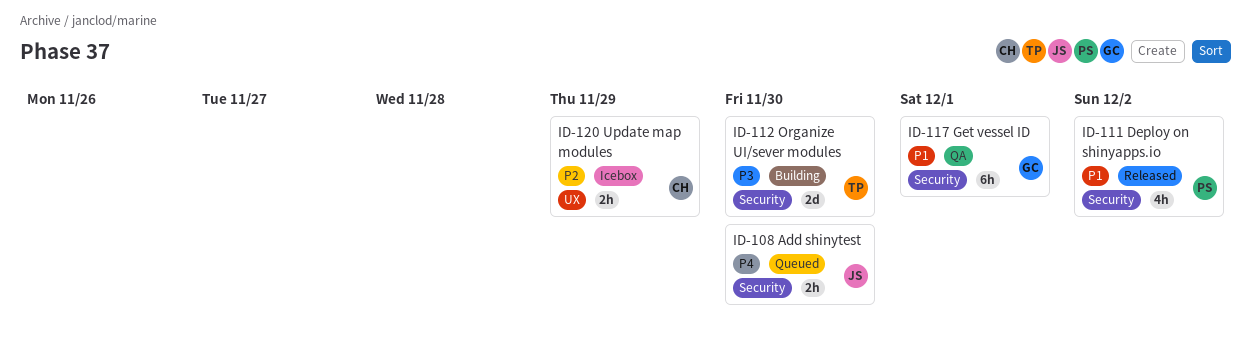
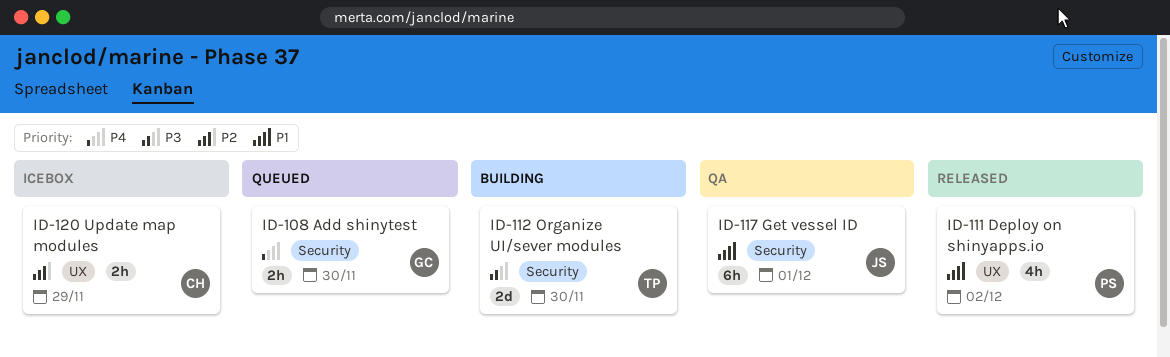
ID-108, owner: JS -> GC
ID-111, label: Security -> UX
ID-117, owner: GC -> JS

